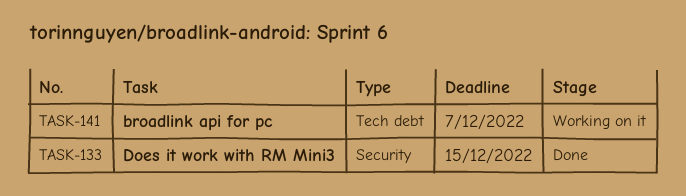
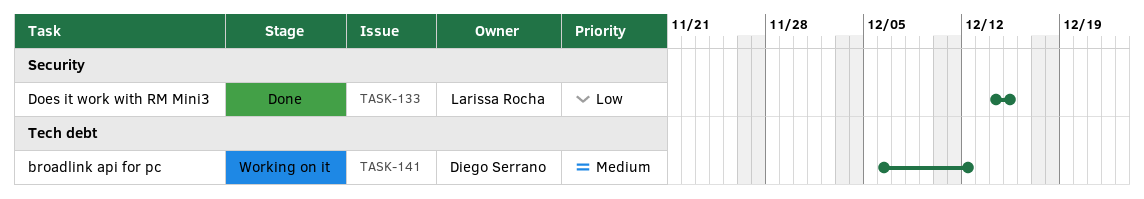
TASK-141, due: Dec 7 -> Dec 12

